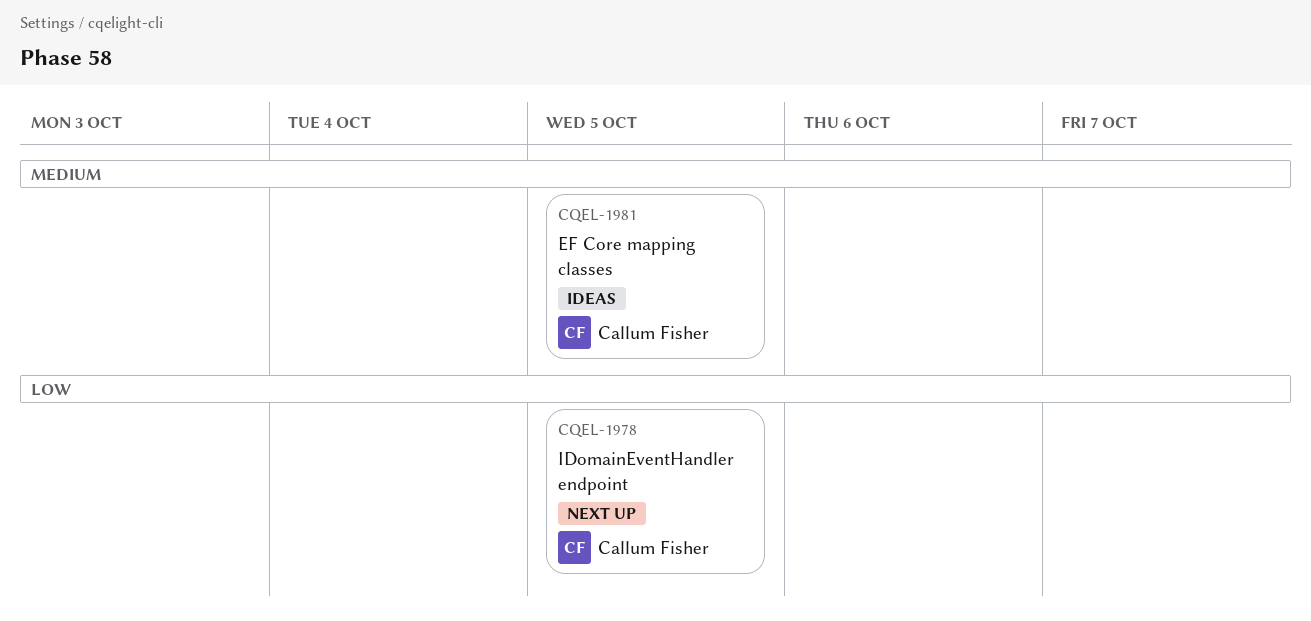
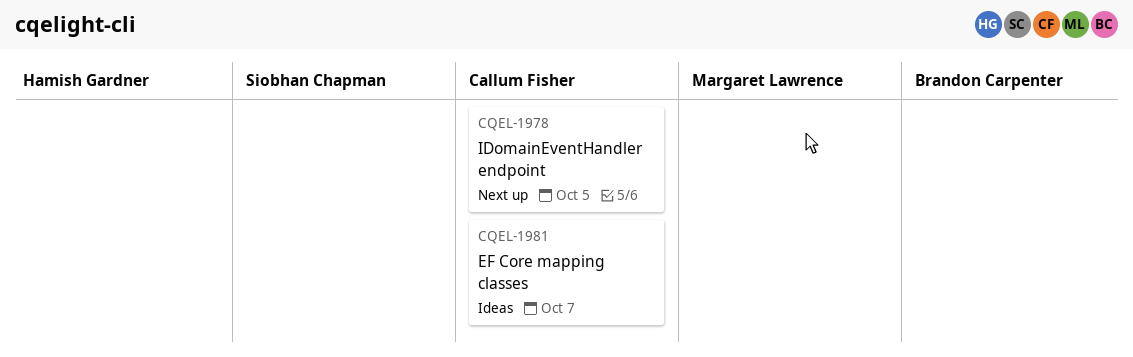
CQEL-1981, due: Oct 5 -> Oct 7

